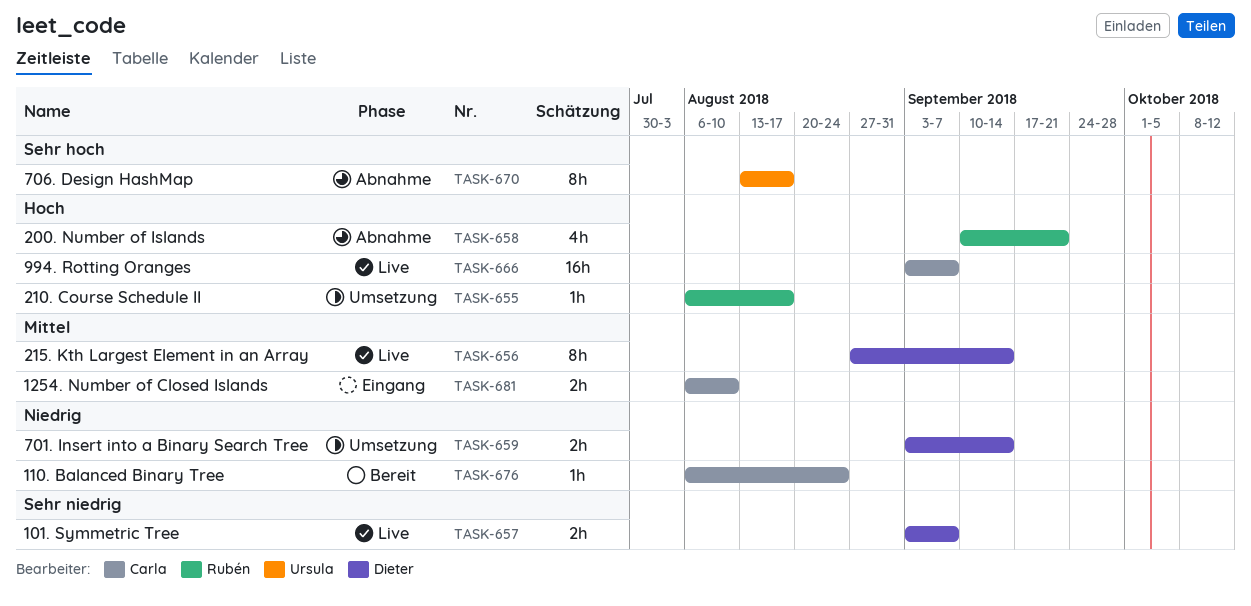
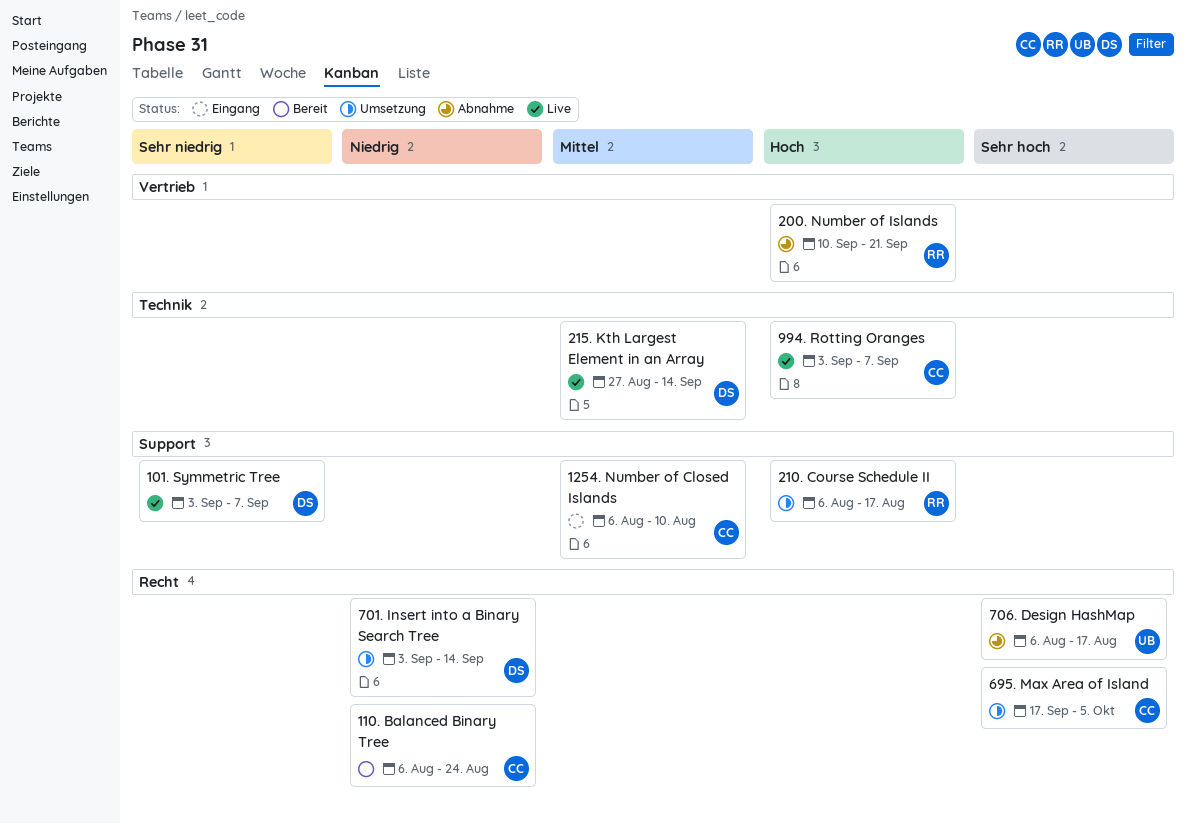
695. Max Area of Island: none -> present
706. Design HashMap, start: Aug 13 -> Aug 6

